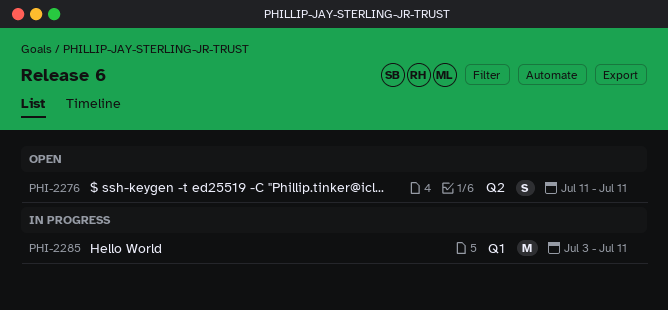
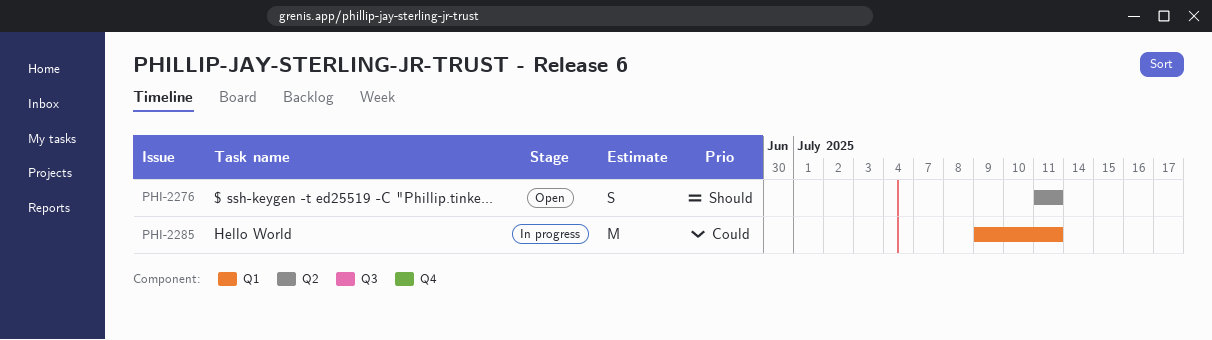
PHI-2285, start: Jul 3 -> Jul 9

